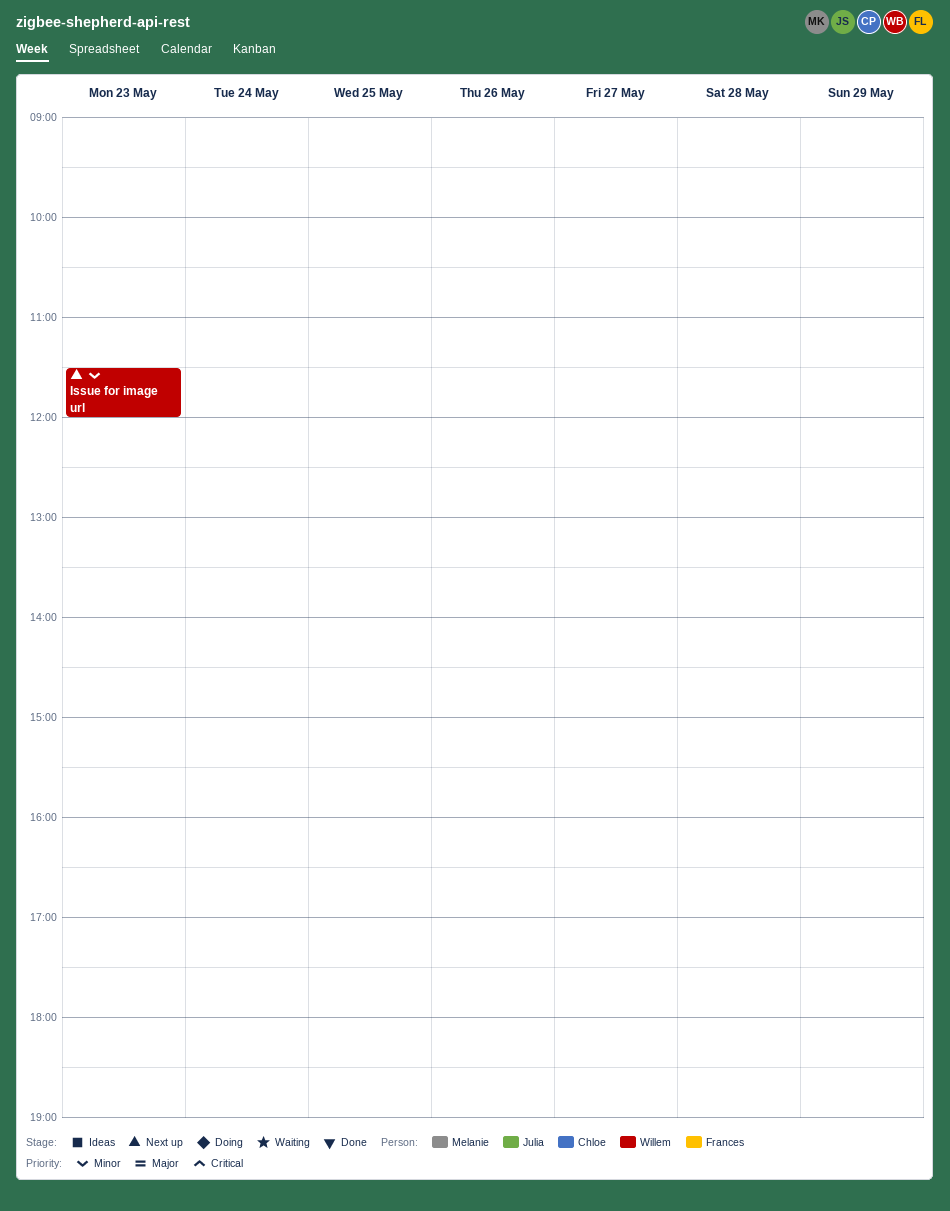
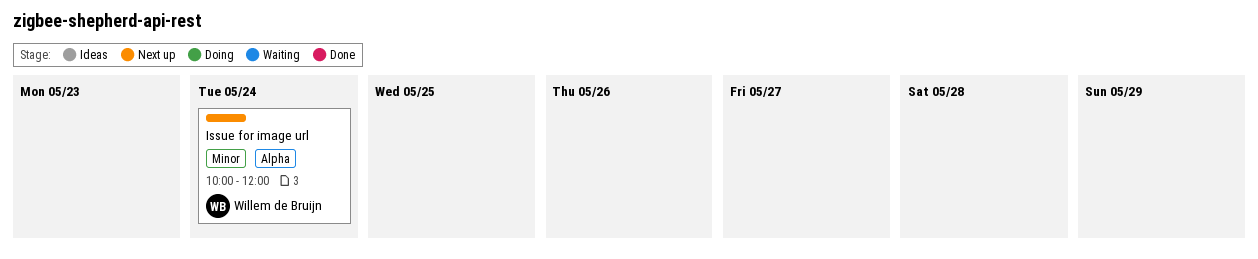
Issue for image url, day: May 23 -> May 24
Issue for image url, begins: 11:30 -> 10:00

